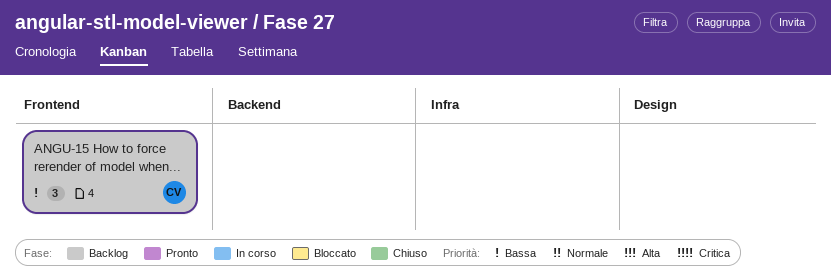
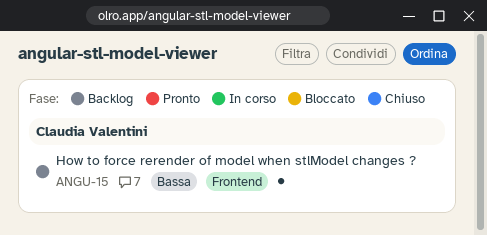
ANGU-15, estimate: 3 -> 1

